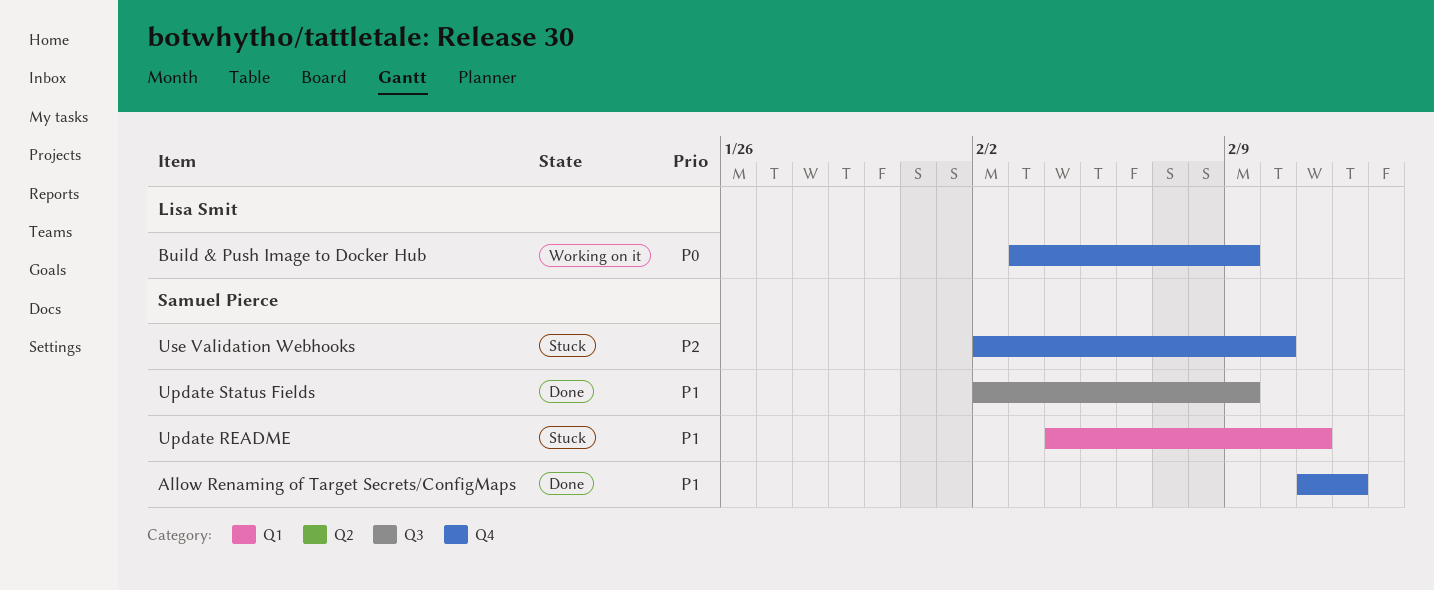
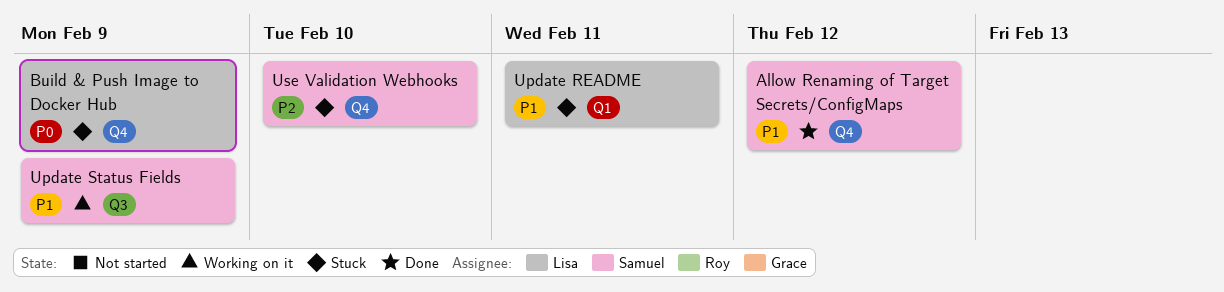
Build & Push Image to Docker Hub, status: Working on it -> Stuck
Update README, owner: Samuel Pierce -> Lisa Smit
Update Status Fields, status: Done -> Working on it

